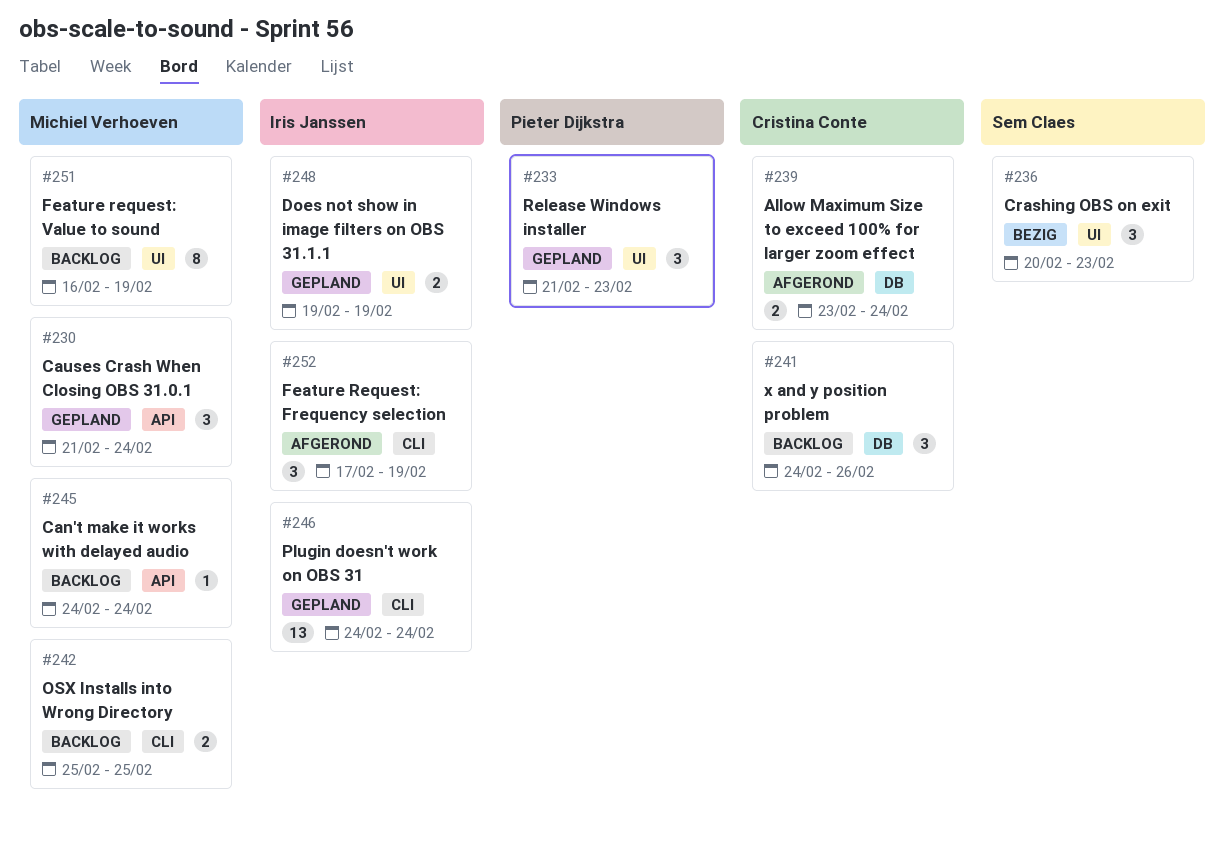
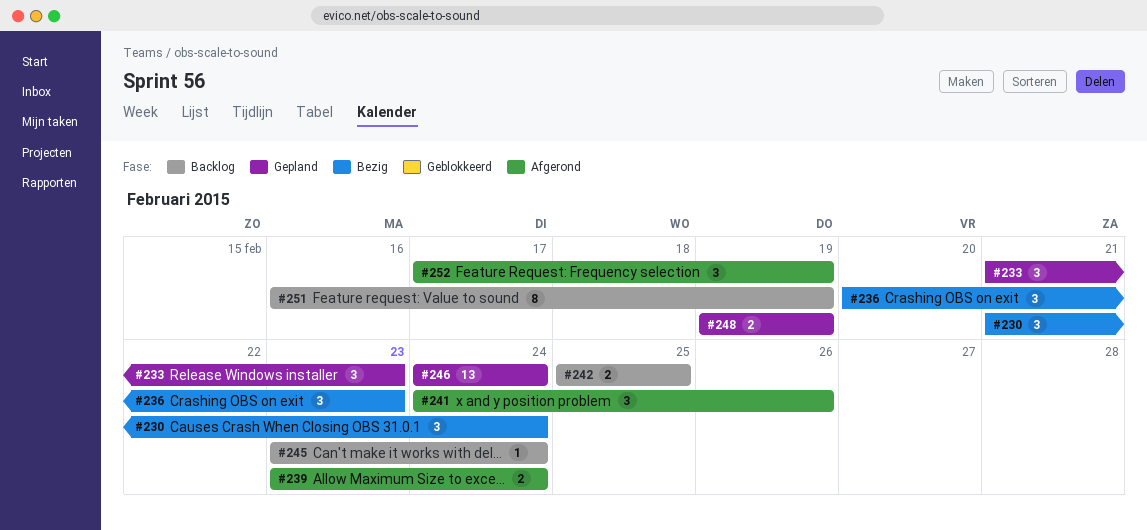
#230, status: Gepland -> Bezig
#241, status: Backlog -> Afgerond
#245, start: Feb 24 -> Feb 23

